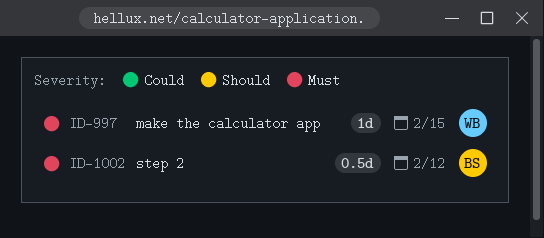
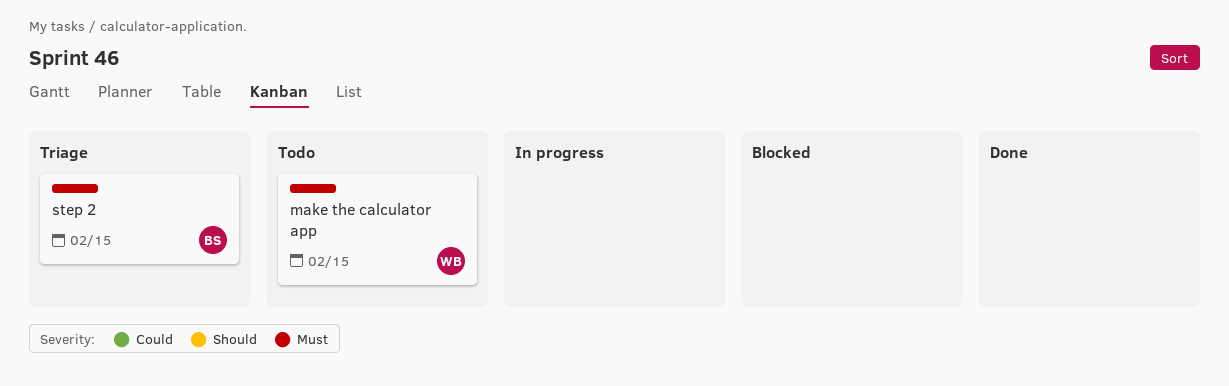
step 2, due: Feb 12 -> Feb 15

